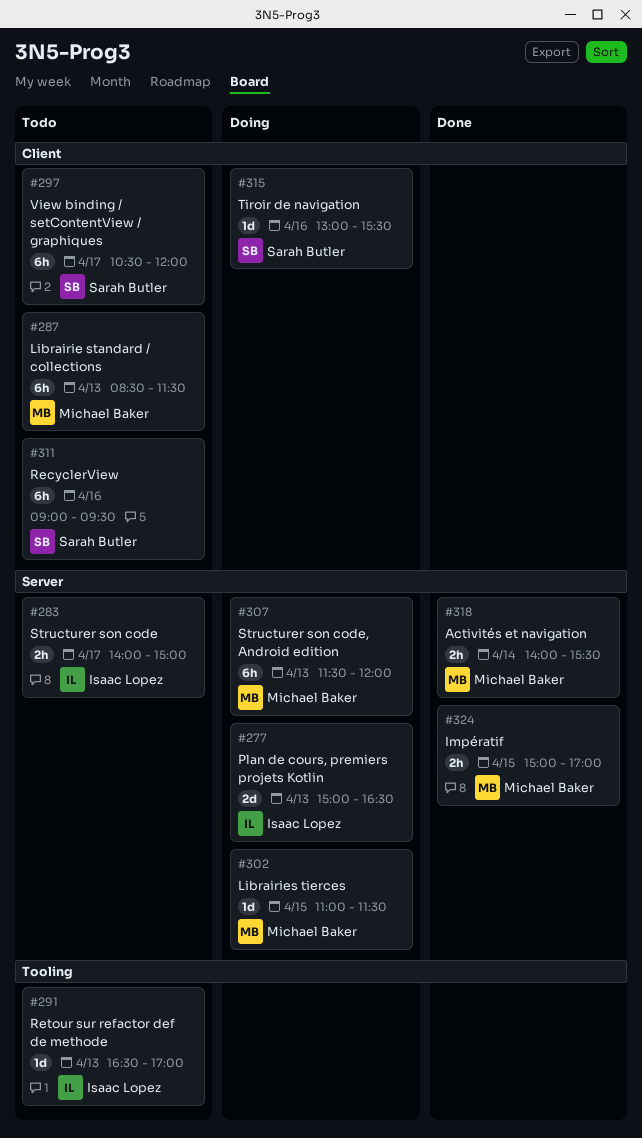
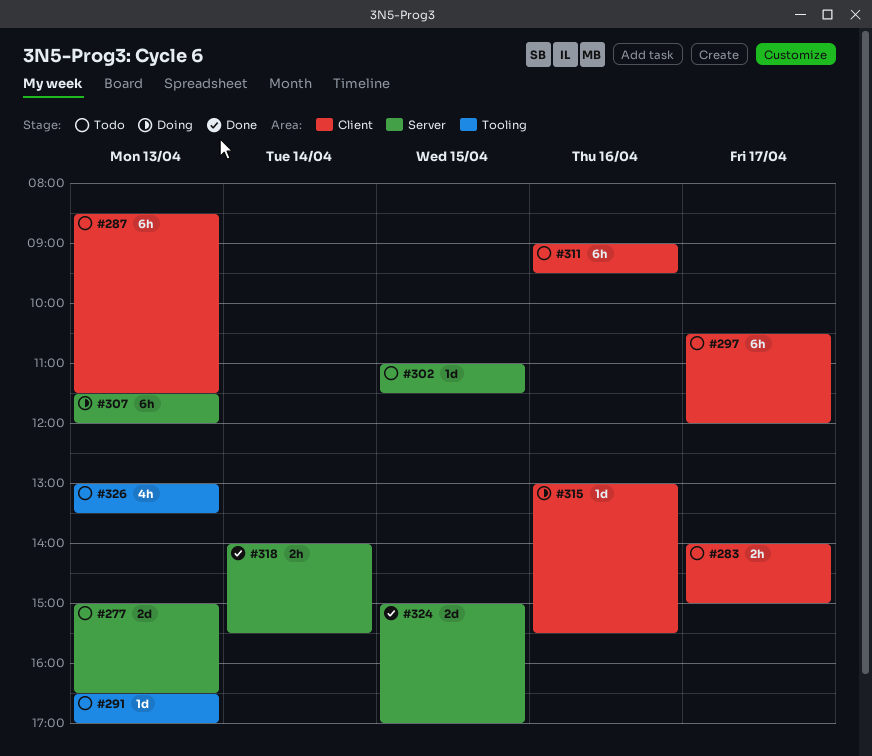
#277, status: Doing -> Todo
#283, label: Server -> Client
#302, status: Doing -> Todo
#324, estimate: 2h -> 2d
#326: none -> present

